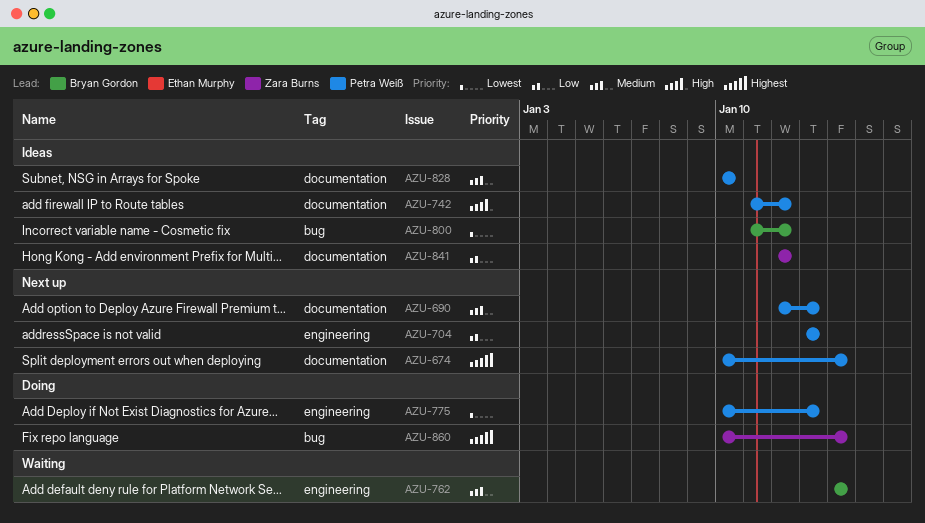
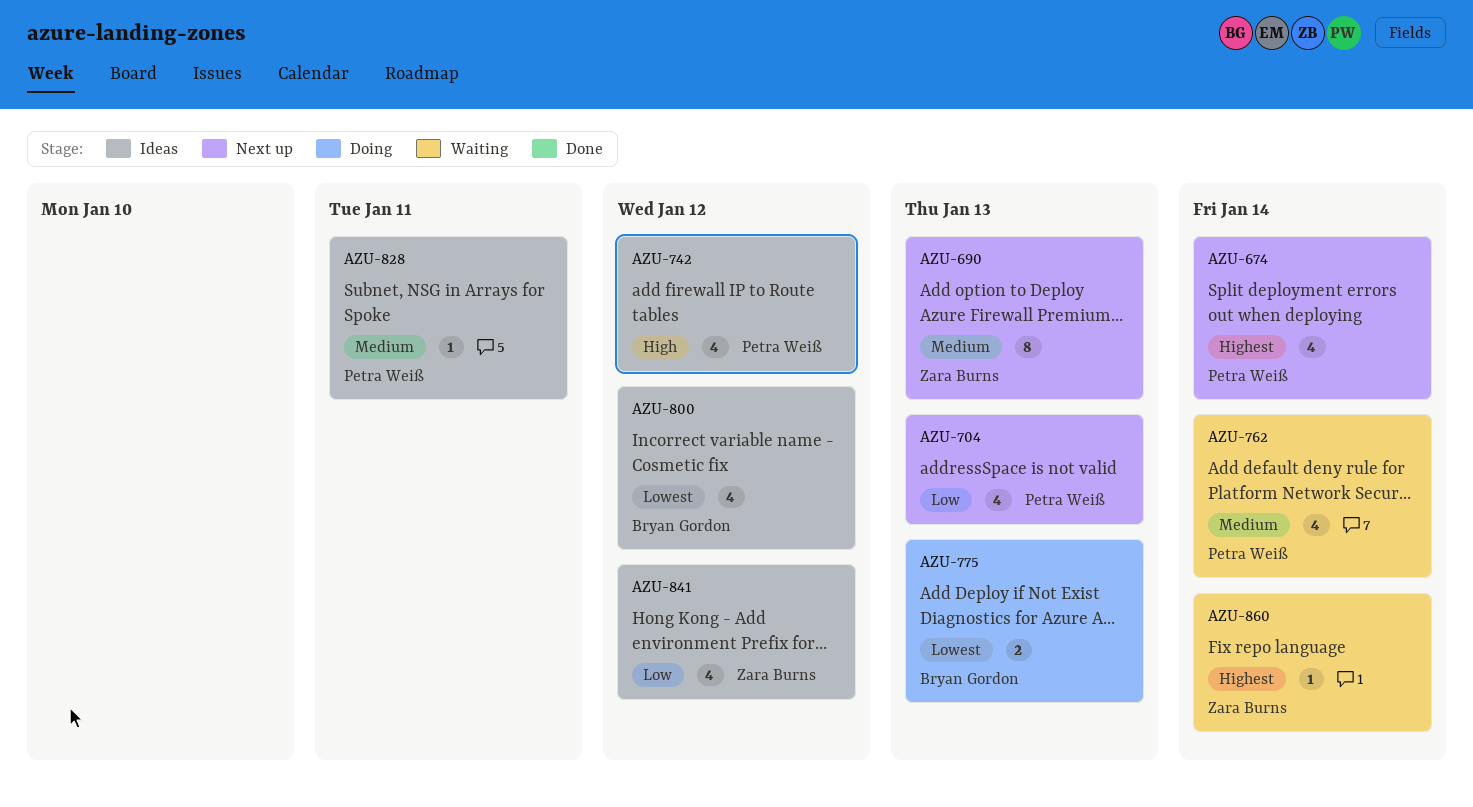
AZU-690, owner: Petra Weiß -> Zara Burns
AZU-762, owner: Bryan Gordon -> Petra Weiß
AZU-775, owner: Petra Weiß -> Bryan Gordon
AZU-828, due: Jan 10 -> Jan 11
AZU-860, status: Doing -> Waiting

